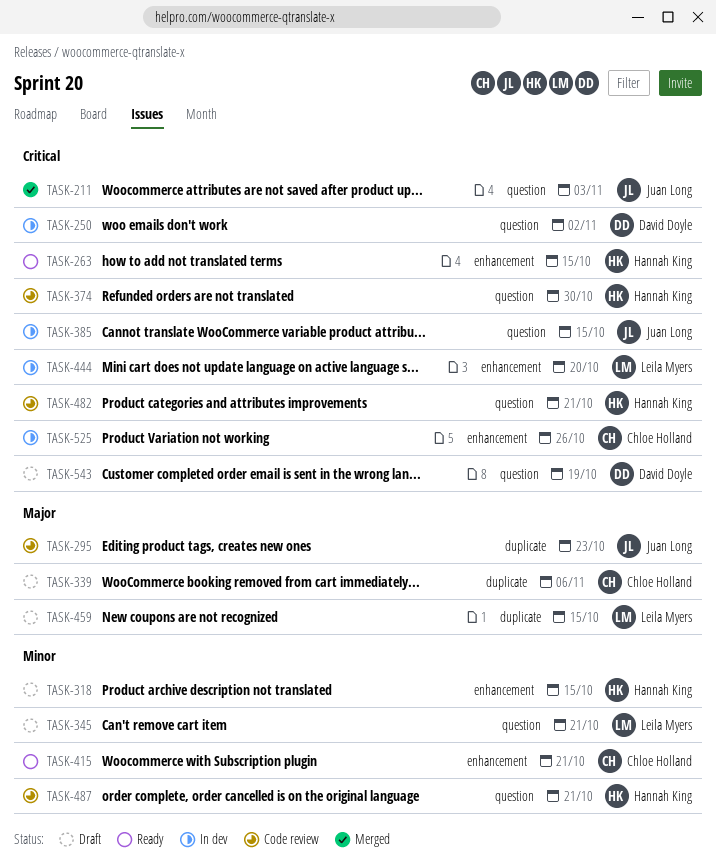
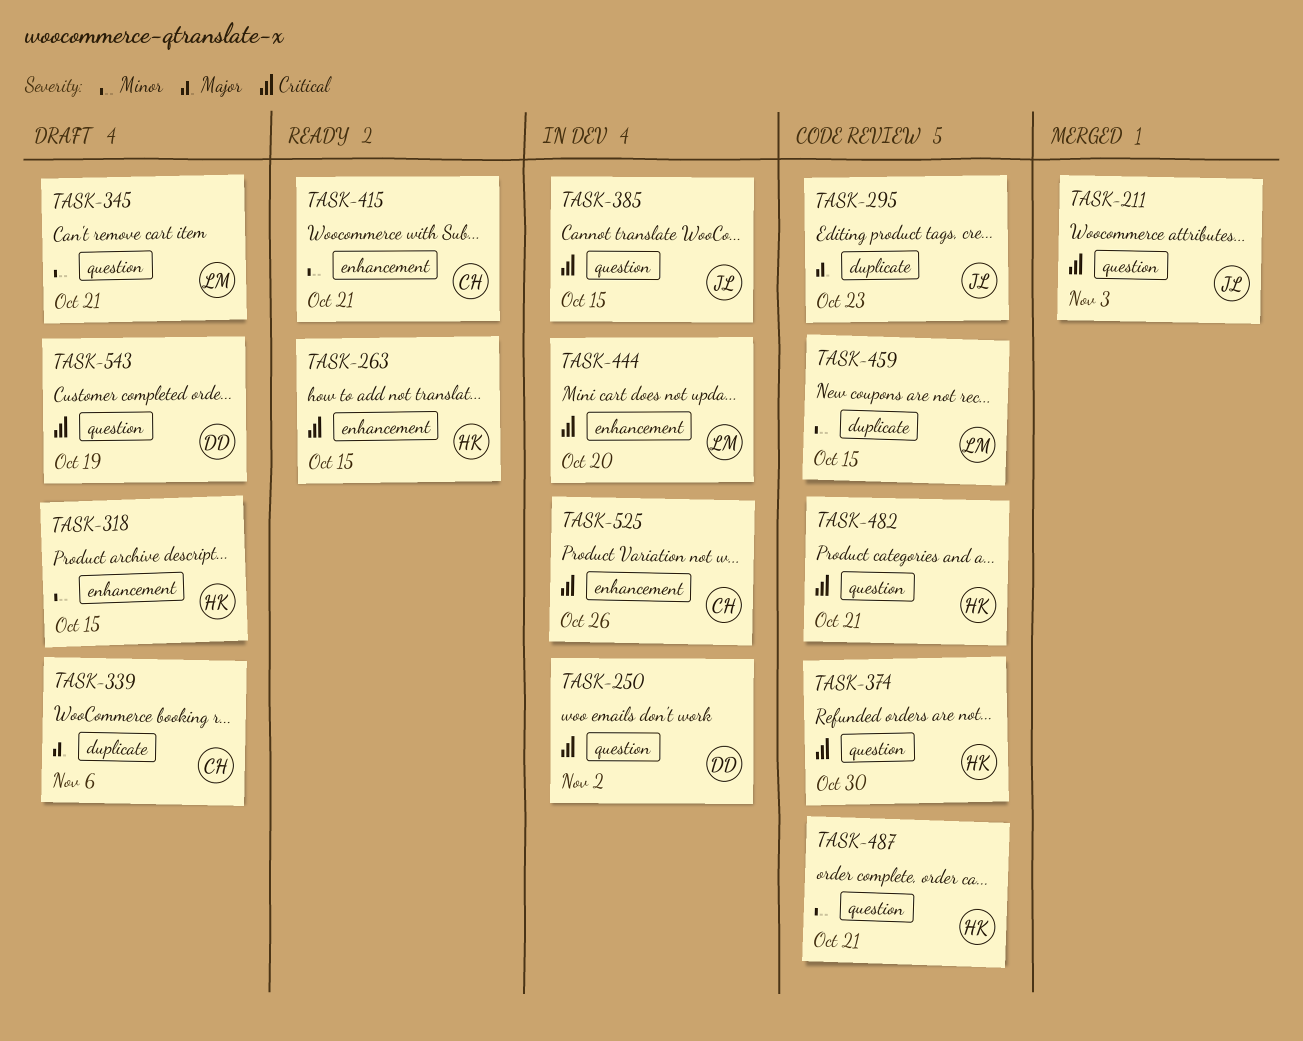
TASK-459, status: Draft -> Code review
TASK-459, priority: Major -> Minor

